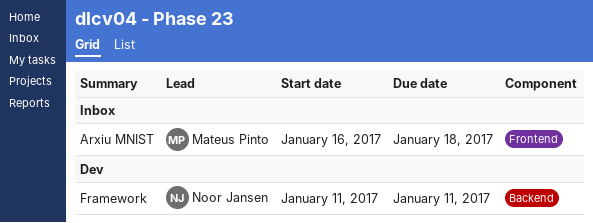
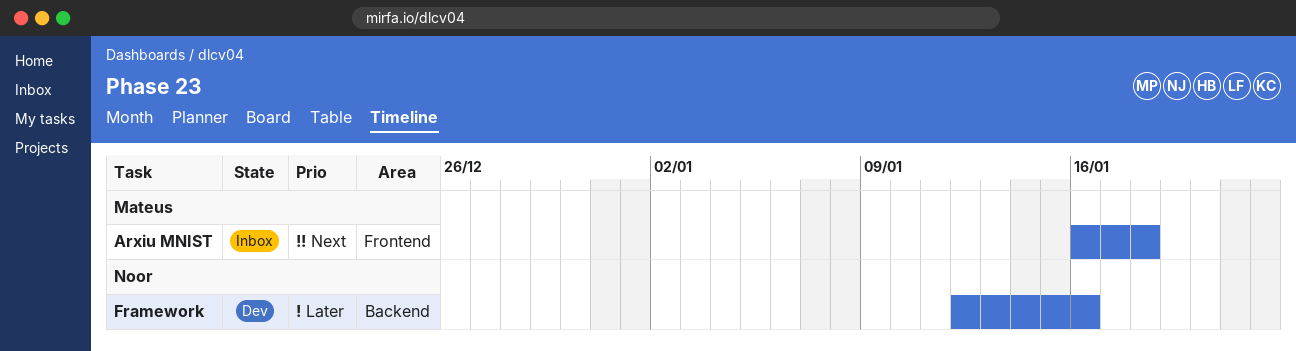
Framework, start: Jan 11 -> Jan 12
Framework, due: Jan 11 -> Jan 16

